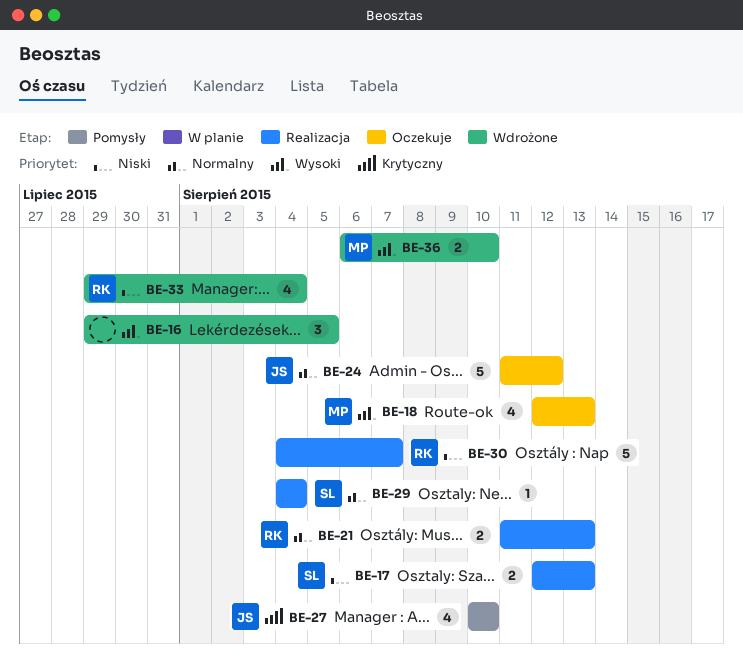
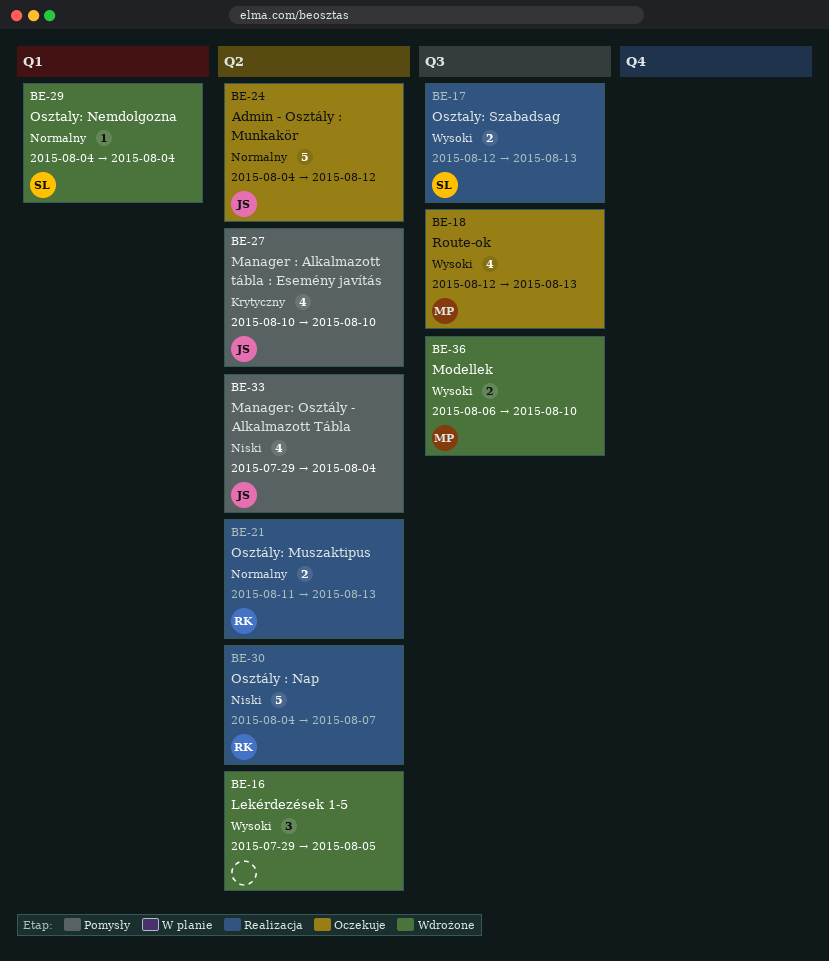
BE-17, priority: Niski -> Wysoki
BE-24, start: Aug 11 -> Aug 4
BE-29, status: Realizacja -> Wdrożone
BE-33, status: Wdrożone -> Pomysły
BE-33, owner: RK -> JS

